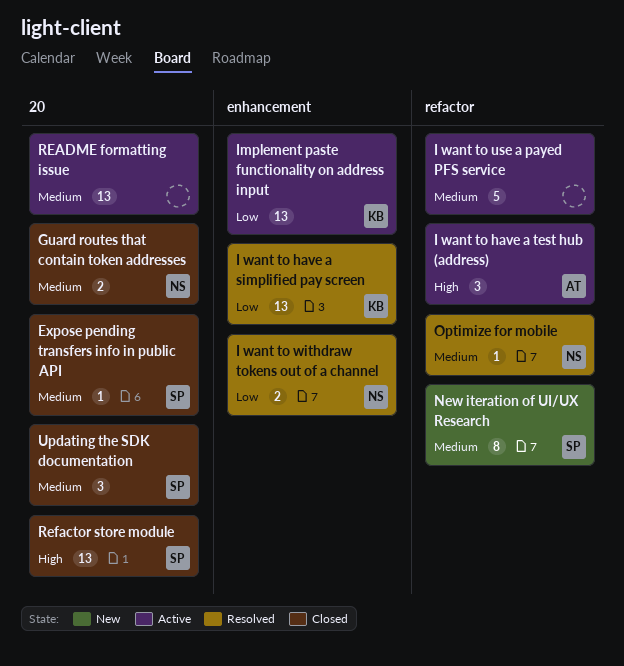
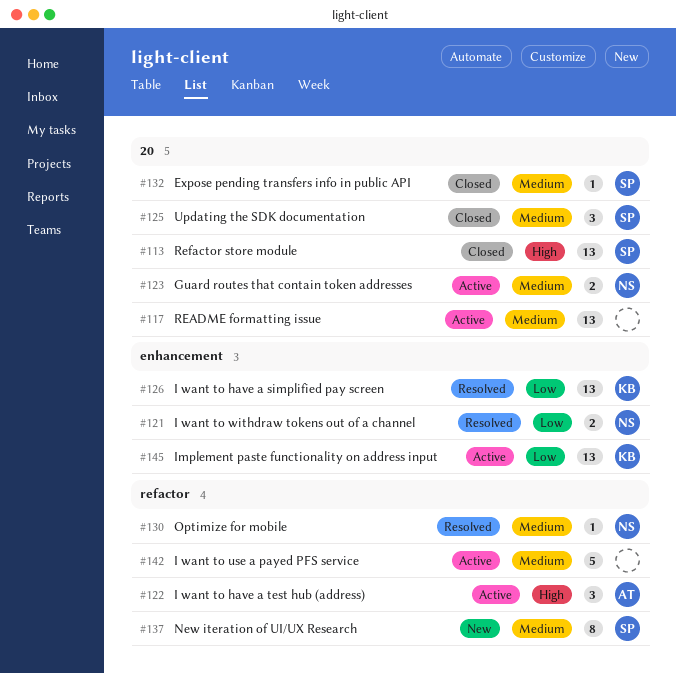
Guard routes that contain token addresses, status: Closed -> Active

